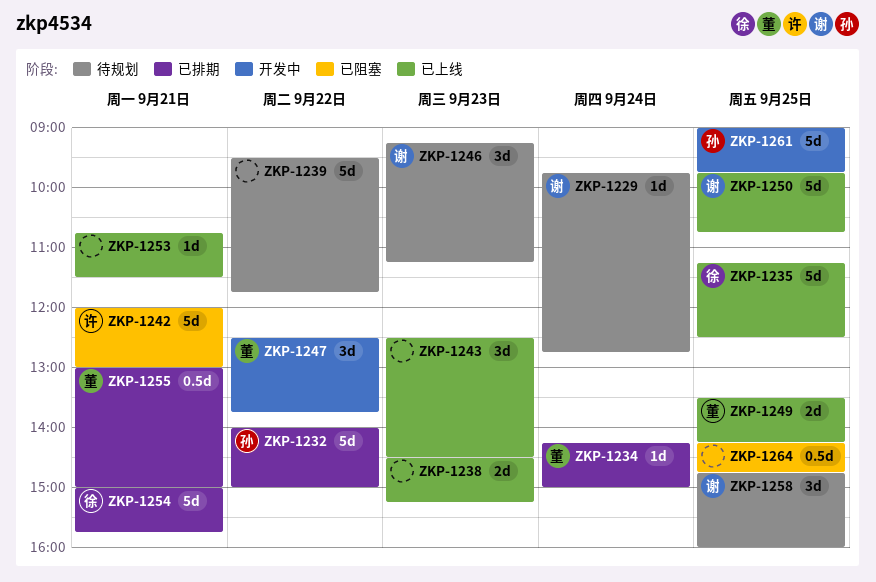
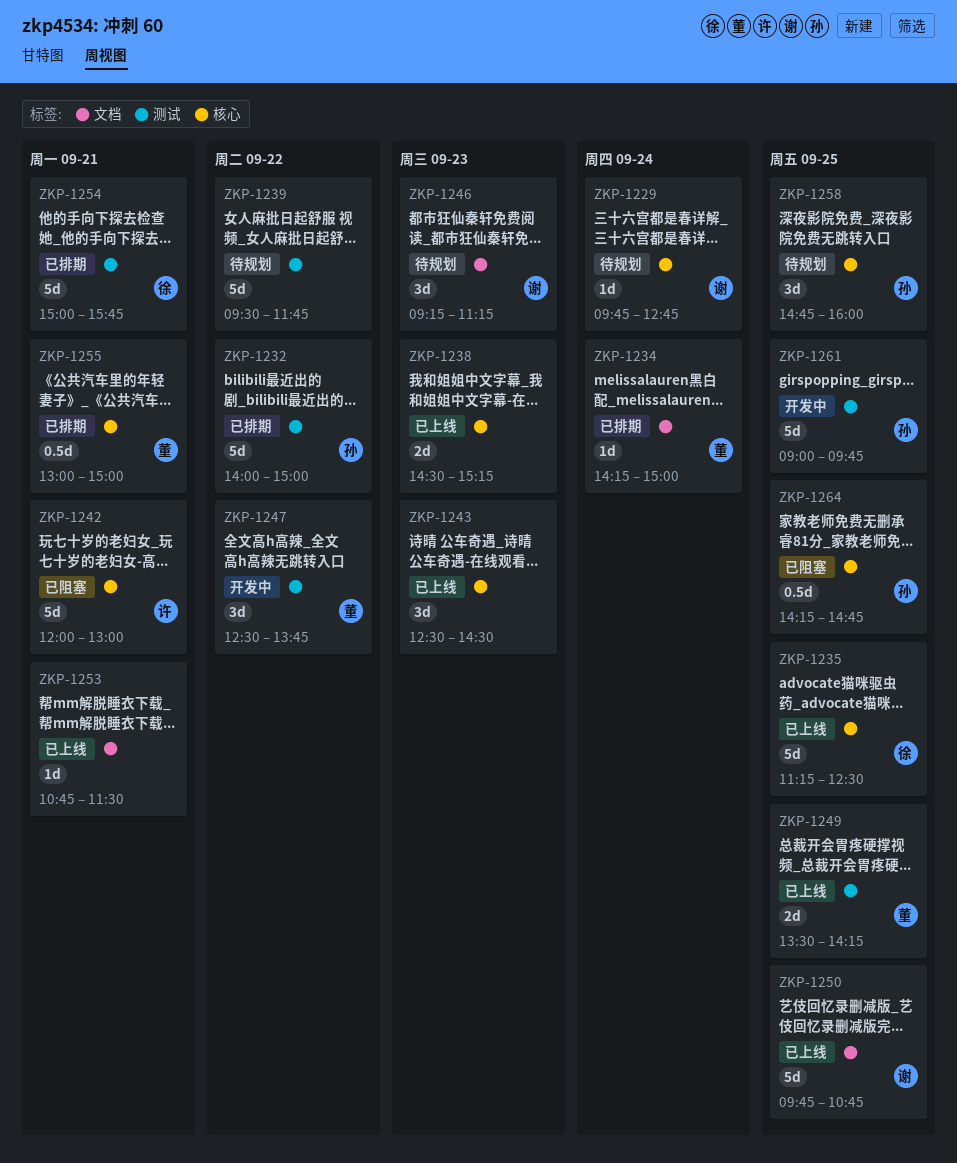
ZKP-1258, owner: 谢 -> 孙
ZKP-1264, owner: none -> 孙

